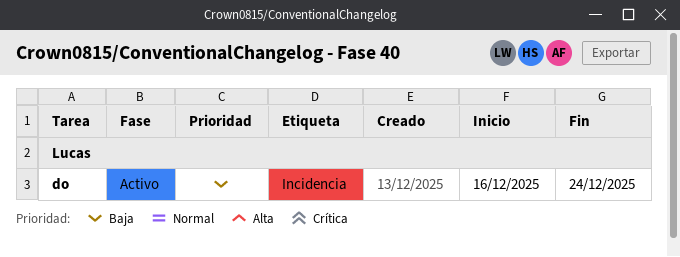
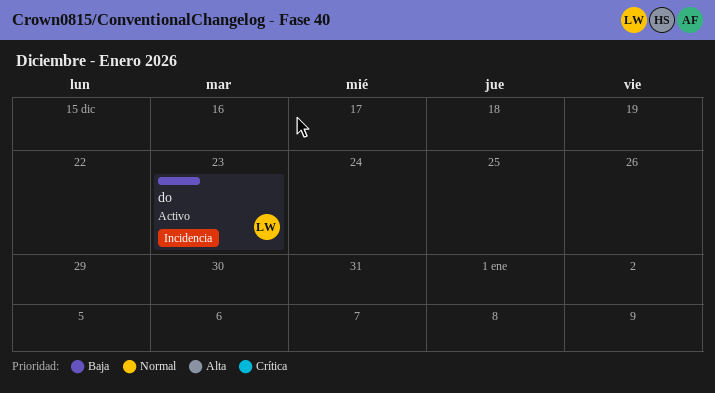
do, due: Dec 24 -> Dec 23

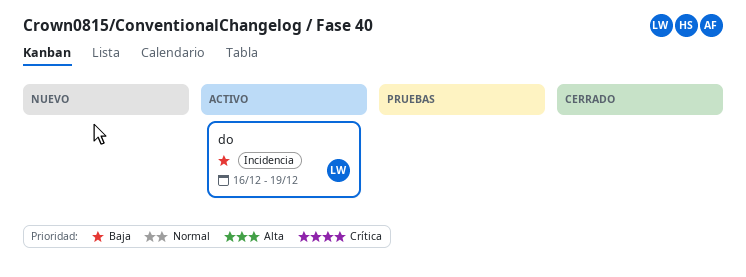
do, due: Dec 23 -> Dec 19

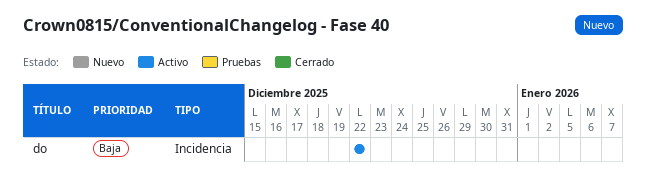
do, start: Dec 16 -> Dec 22
do, due: Dec 19 -> Dec 22

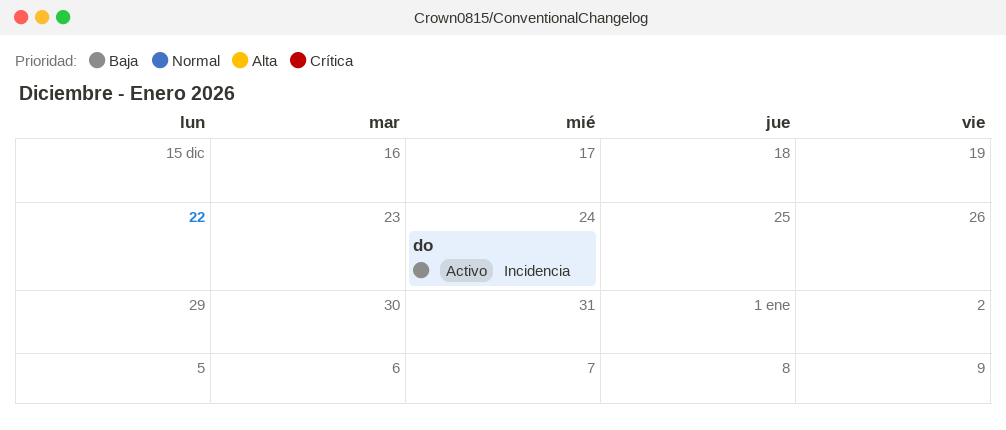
do, due: Dec 22 -> Dec 24

